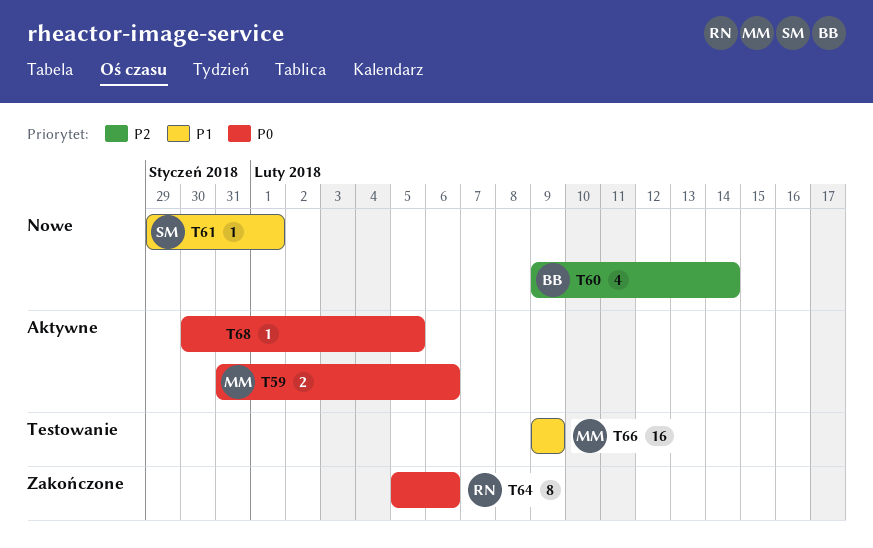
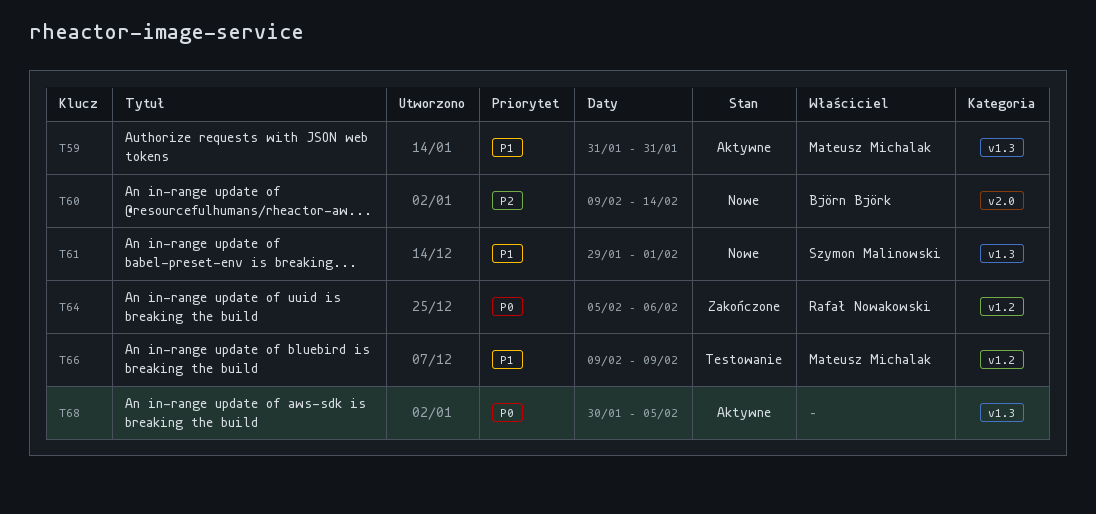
T59, priority: P0 -> P1
T59, due: Feb 6 -> Jan 31

